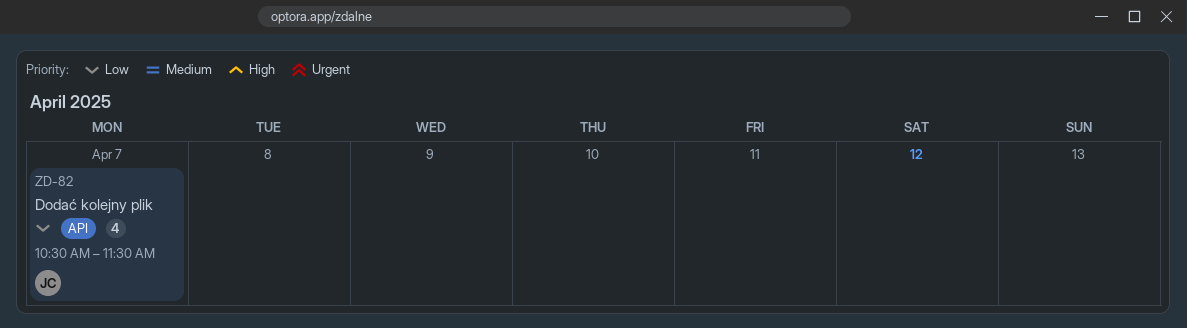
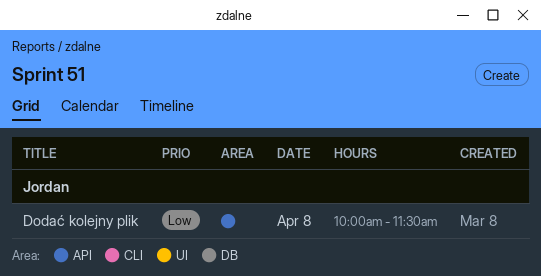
Dodać kolejny plik, day: Apr 7 -> Apr 8
Dodać kolejny plik, begins: 10:30 -> 10:00

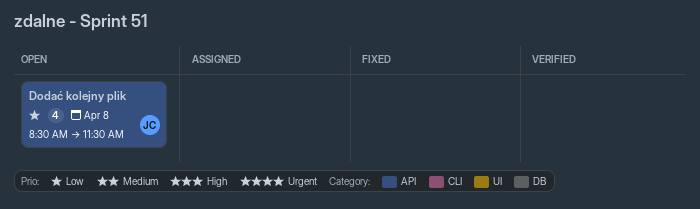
Dodać kolejny plik, begins: 10:00 -> 08:30

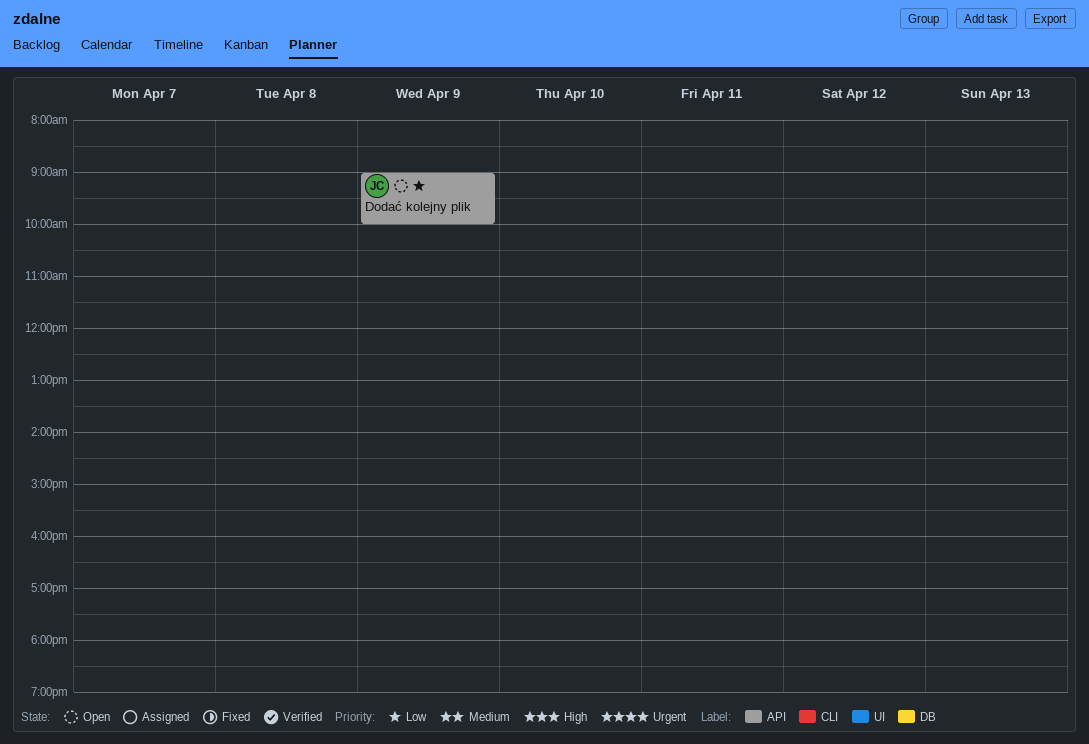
Dodać kolejny plik, day: Apr 8 -> Apr 9
Dodać kolejny plik, begins: 08:30 -> 09:00
Dodać kolejny plik, ends: 11:30 -> 10:00

